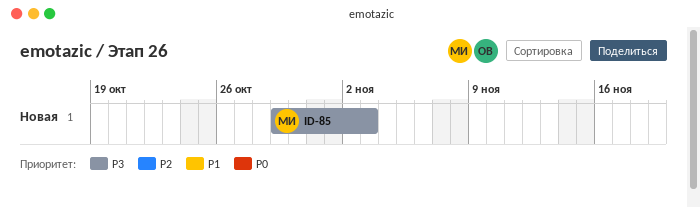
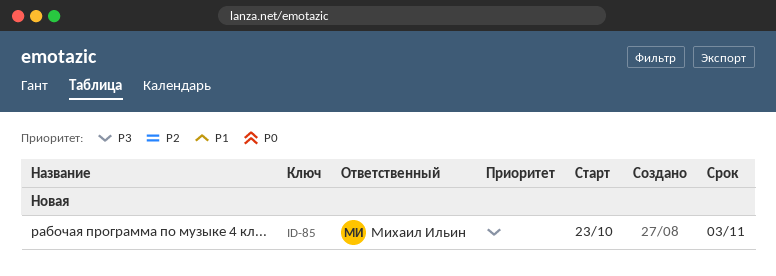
ID-85, start: Oct 29 -> Oct 23

